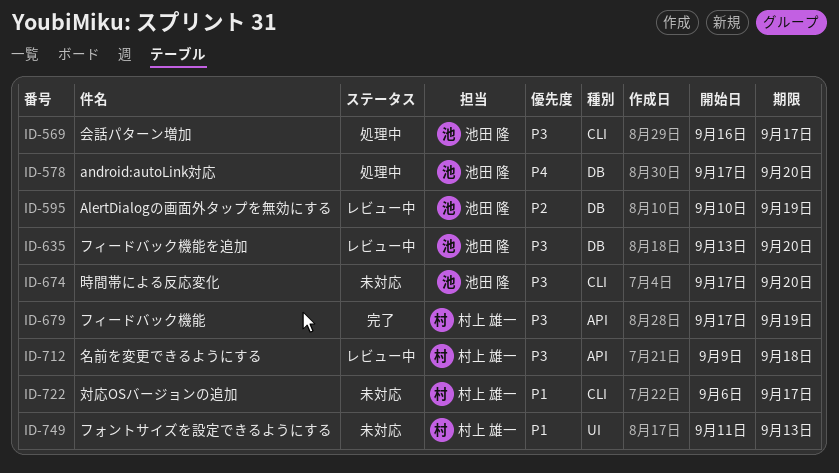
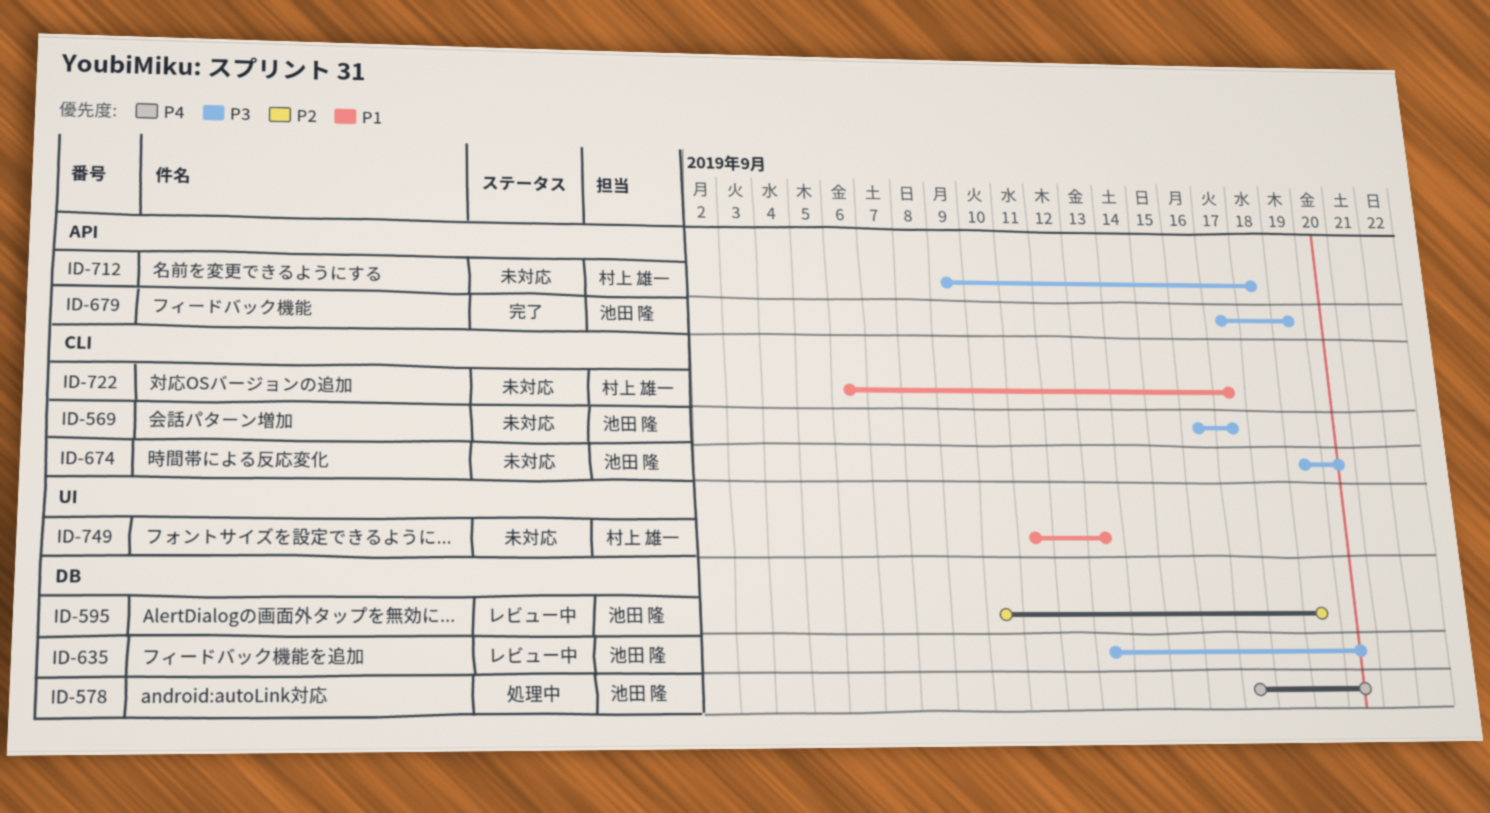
ID-569, status: 処理中 -> 未対応
ID-674, start: Sep 17 -> Sep 19
ID-679, owner: 村上 雄一 -> 池田 隆
ID-712, status: レビュー中 -> 未対応

